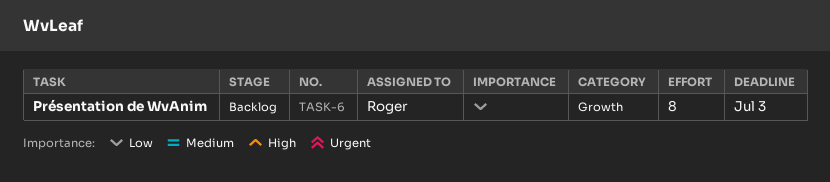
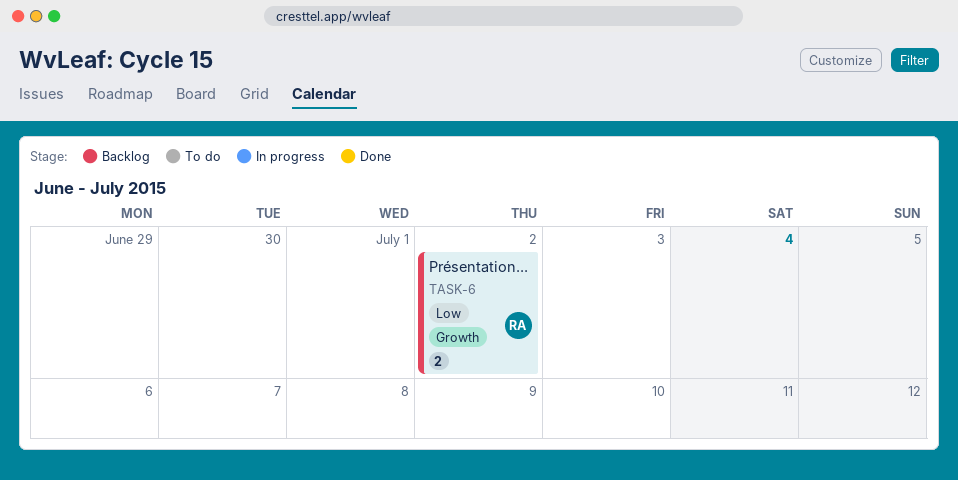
TASK-6, estimate: 8 -> 2
TASK-6, due: Jul 3 -> Jul 2

